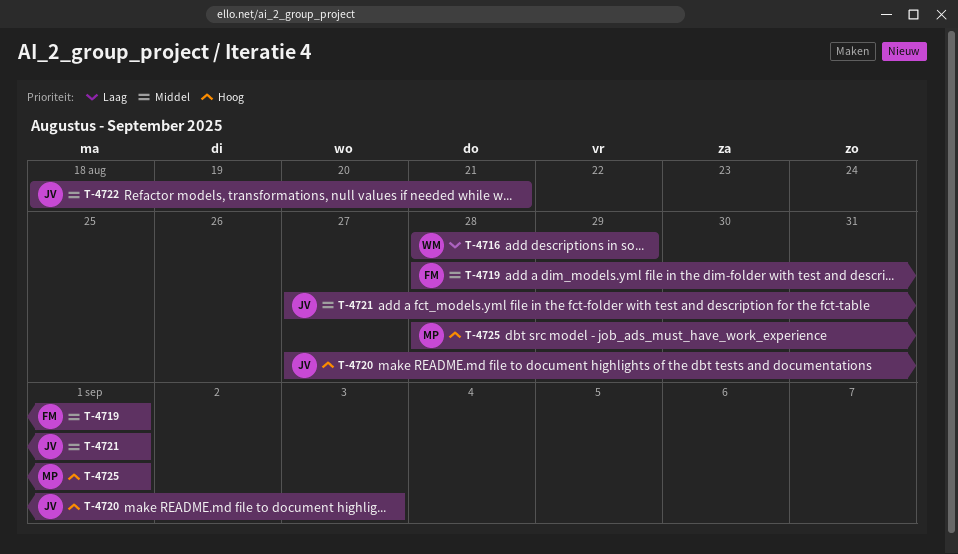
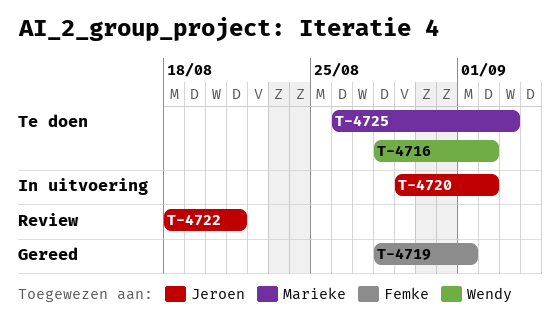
T-4716, due: Aug 29 -> Sep 2
T-4720, start: Aug 27 -> Aug 29
T-4720, due: Sep 3 -> Sep 2
T-4721: present -> none
T-4725, start: Aug 28 -> Aug 26
T-4725, due: Sep 1 -> Sep 3

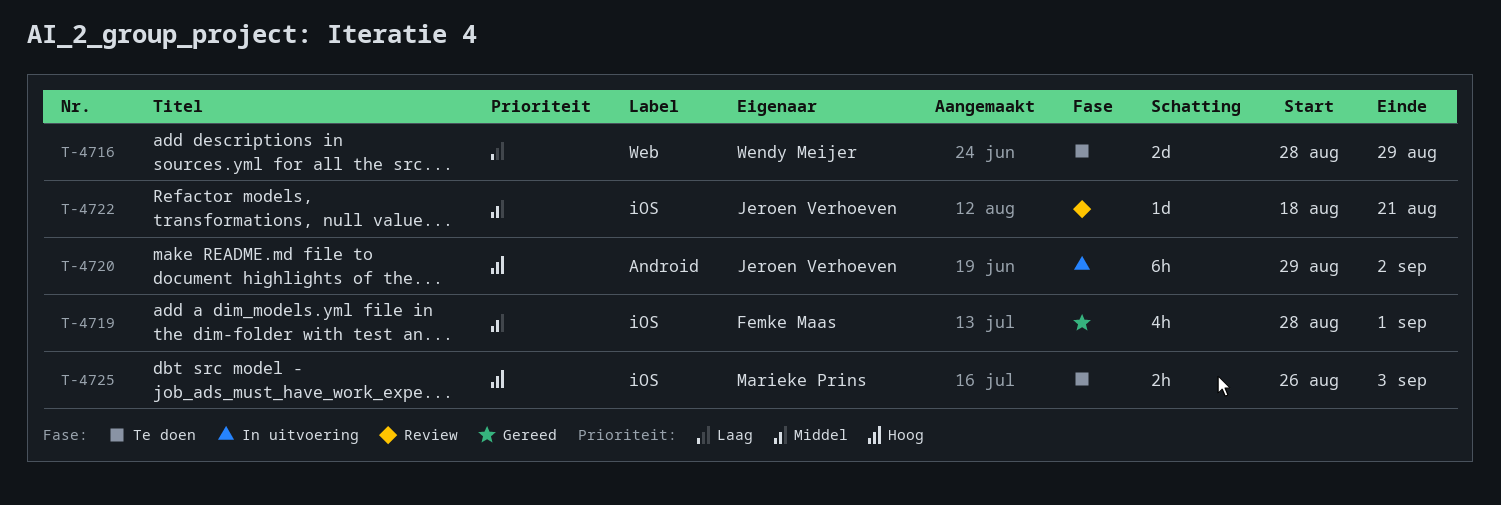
T-4716, due: Sep 2 -> Aug 29

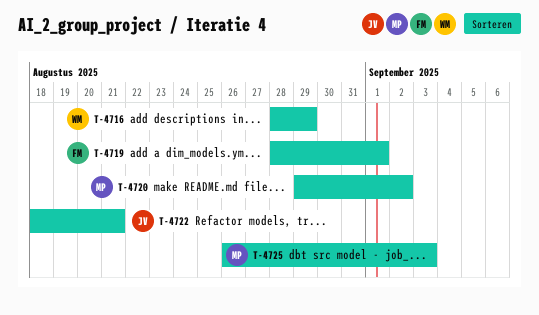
T-4720, owner: Jeroen Verhoeven -> Marieke Prins

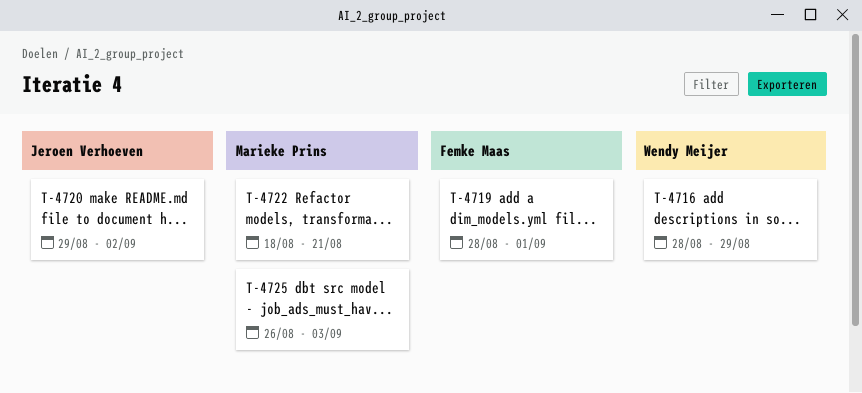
T-4720, owner: Marieke Prins -> Jeroen Verhoeven
T-4722, owner: Jeroen Verhoeven -> Marieke Prins

